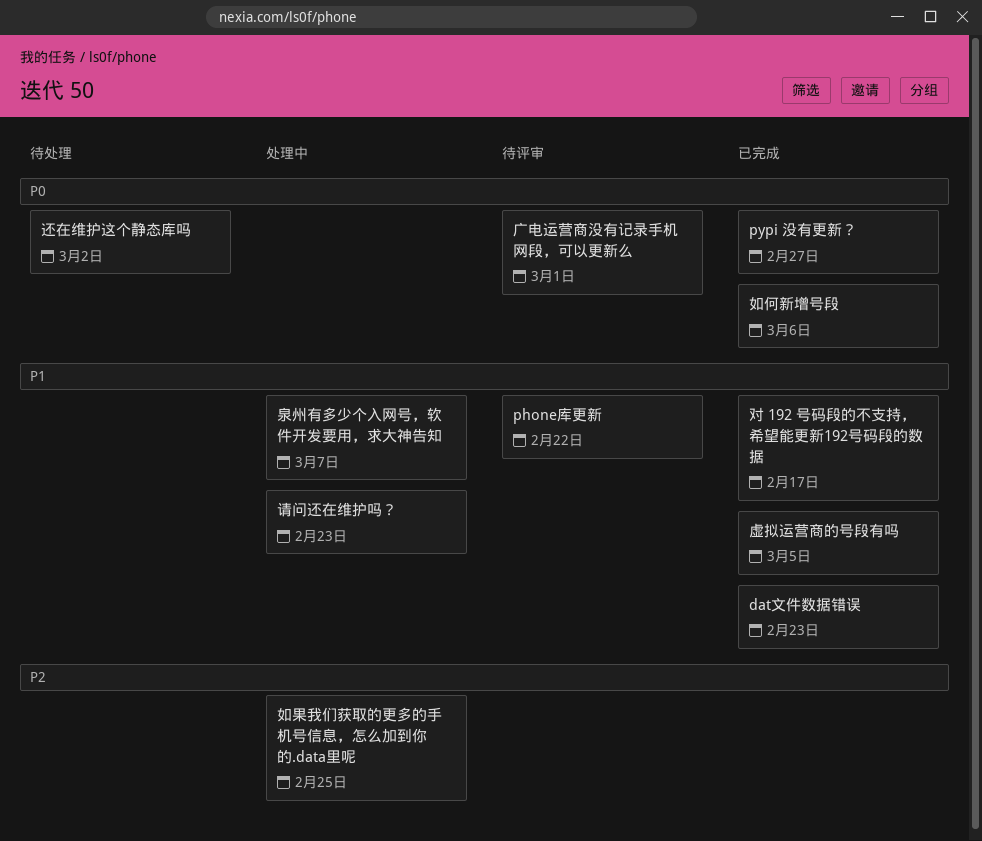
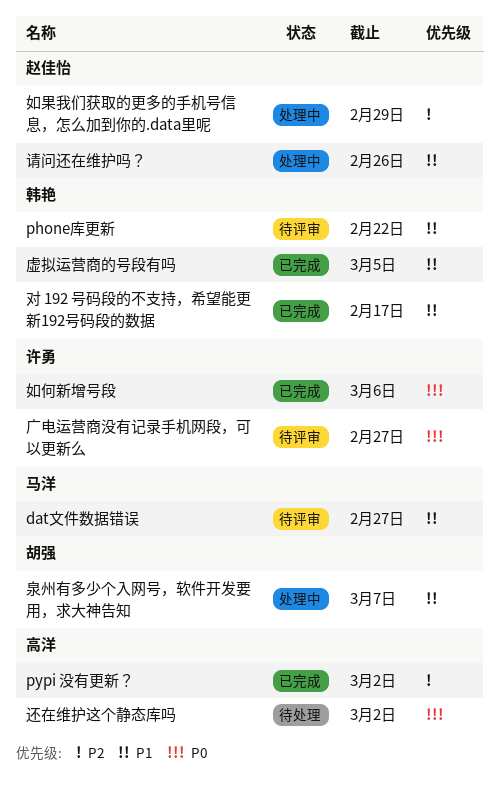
dat文件数据错误, status: 已完成 -> 待评审
dat文件数据错误, due: Feb 23 -> Feb 27
pypi 没有更新？, priority: P0 -> P2
pypi 没有更新？, due: Feb 27 -> Mar 2
如果我们获取的更多的手机号信息，怎么加到你的.data里呢, due: Feb 25 -> Feb 29
广电运营商没有记录手机网段，可以更新么, due: Mar 1 -> Feb 27
请问还在维护吗？, due: Feb 23 -> Feb 26

